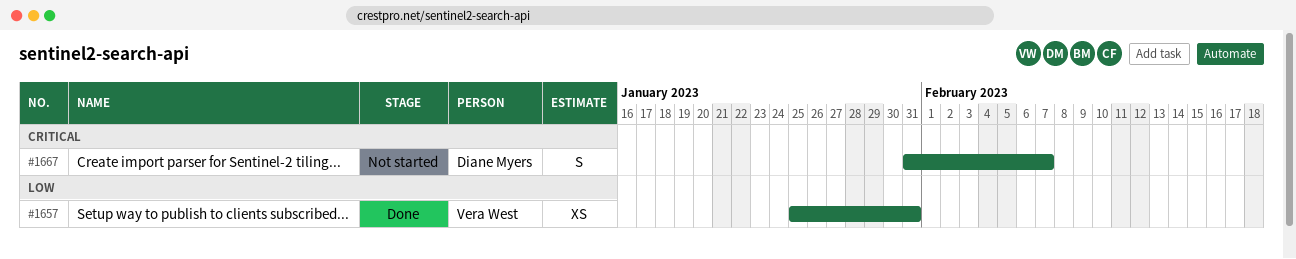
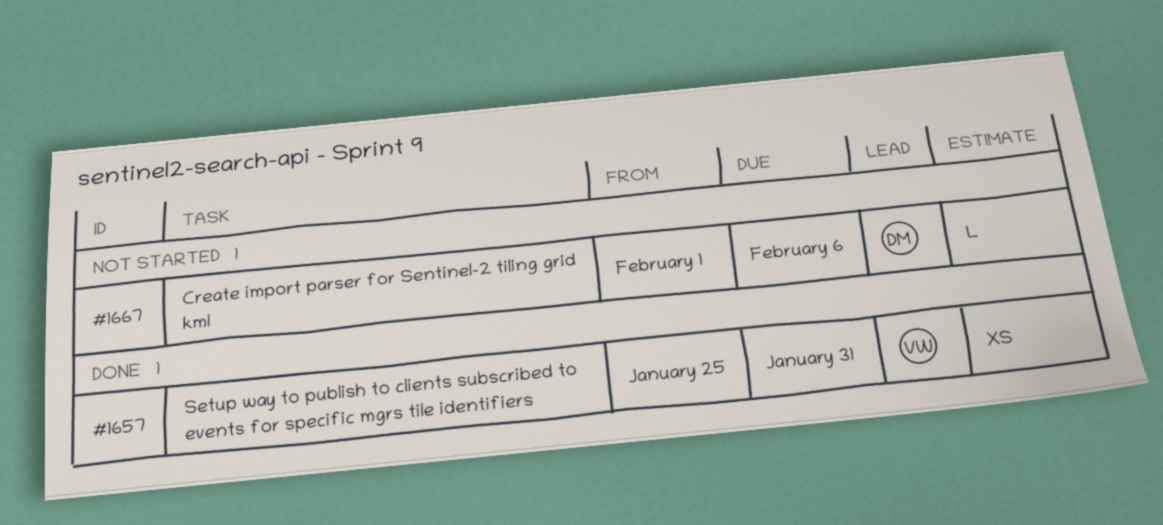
#1667, estimate: S -> L
#1667, start: Jan 31 -> Feb 1
#1667, due: Feb 7 -> Feb 6

